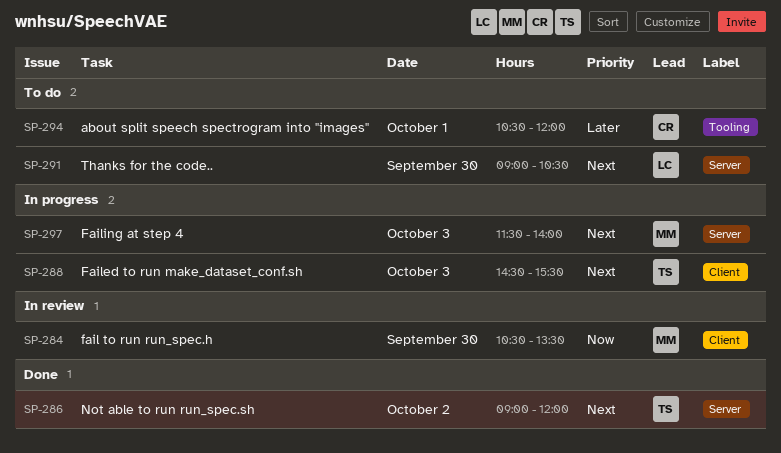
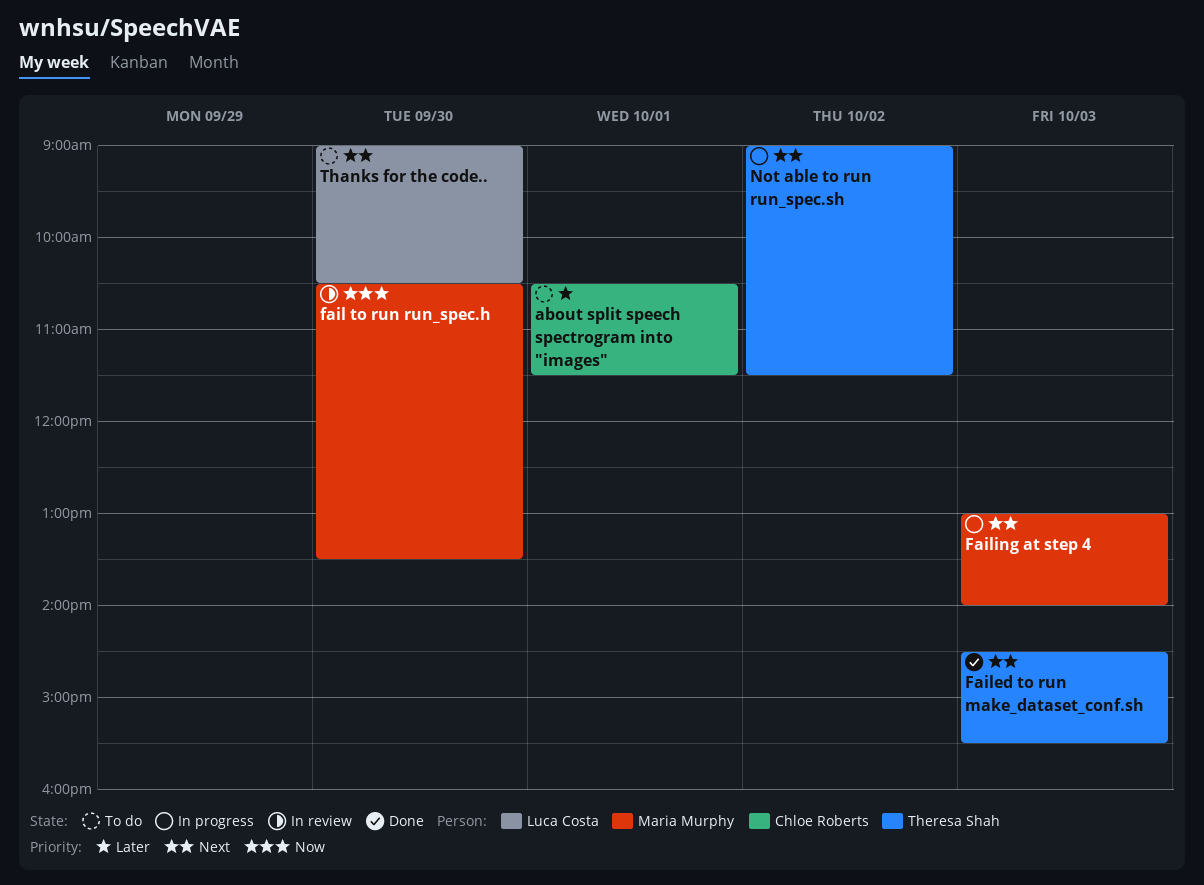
about split speech spectrogram into "images", ends: 12:00 -> 11:30
Failed to run make_dataset_conf.sh, status: In progress -> Done
Failing at step 4, begins: 11:30 -> 13:00
Not able to run run_spec.sh, status: Done -> In progress
Not able to run run_spec.sh, ends: 12:00 -> 11:30

